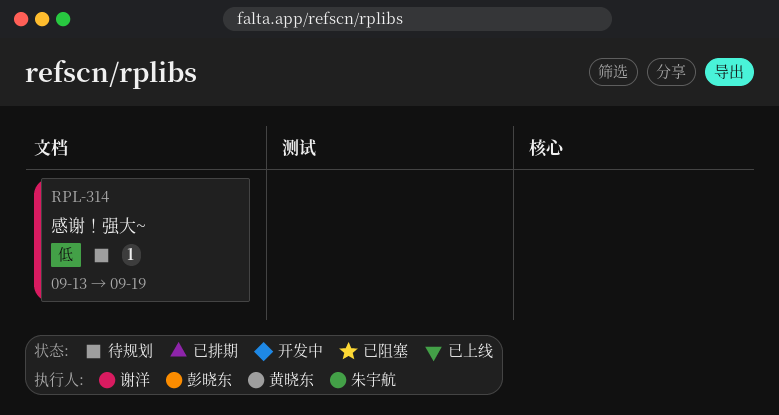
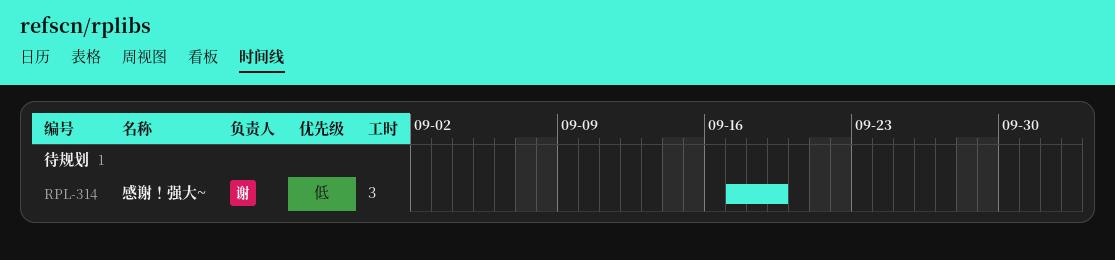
RPL-314, estimate: 1 -> 3
RPL-314, start: Sep 13 -> Sep 17

